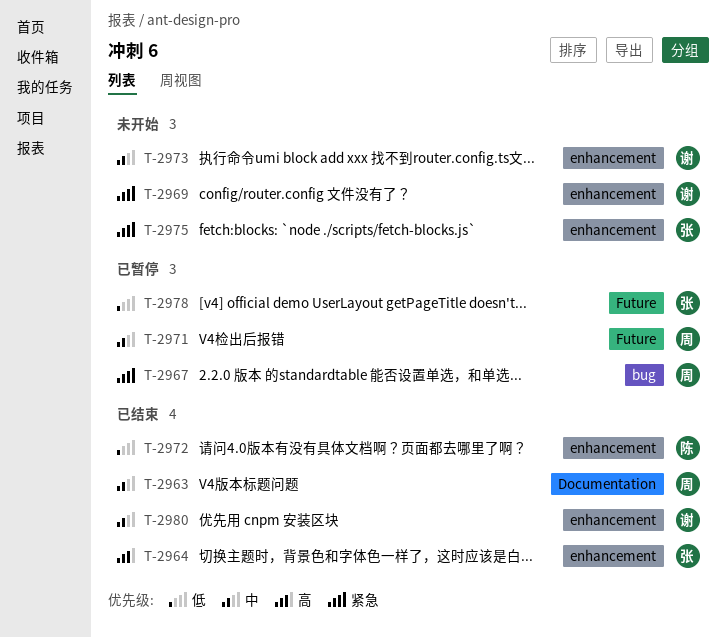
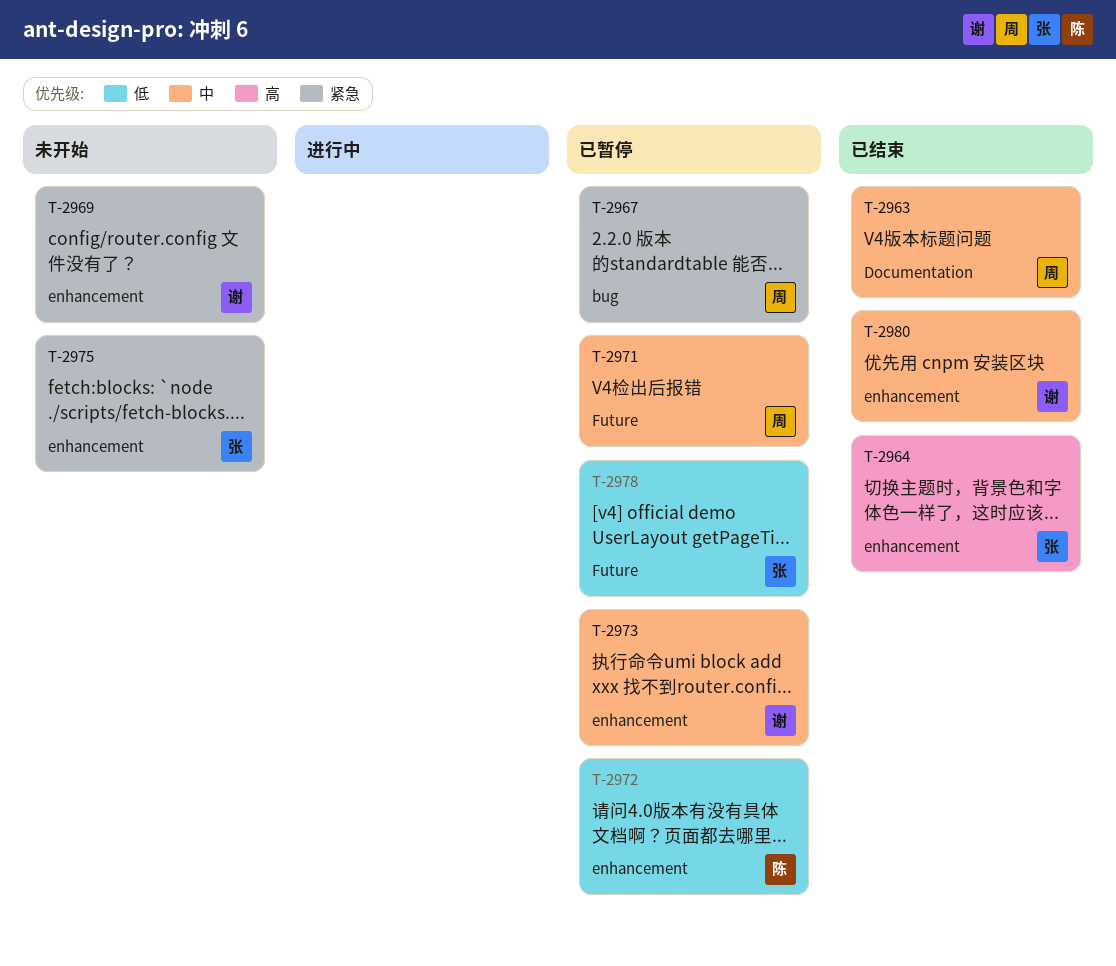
T-2972, status: 已结束 -> 已暂停
T-2973, status: 未开始 -> 已暂停

